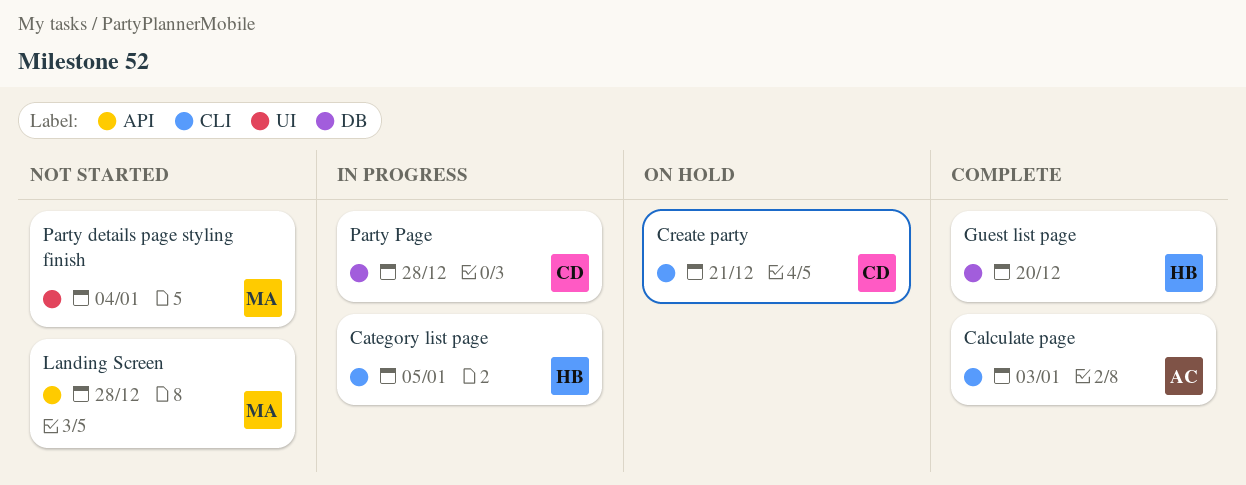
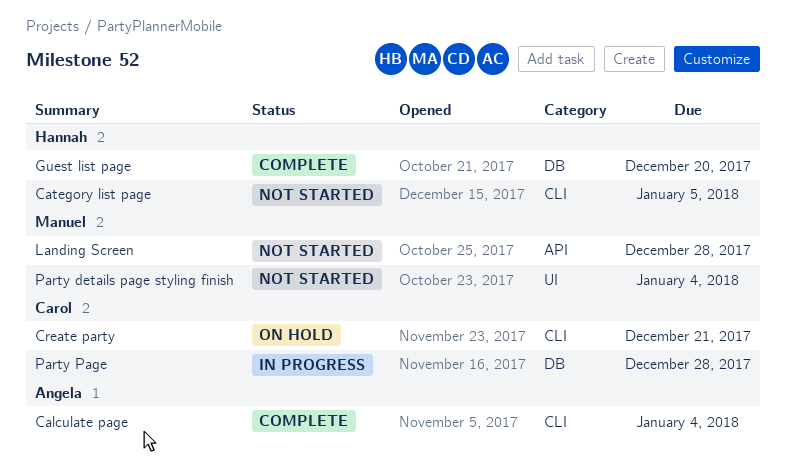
Calculate page, due: Jan 3 -> Jan 4
Category list page, status: In progress -> Not started

